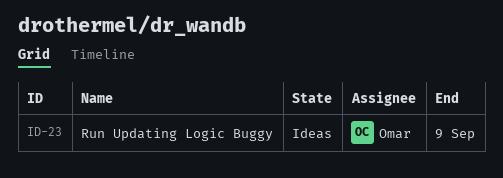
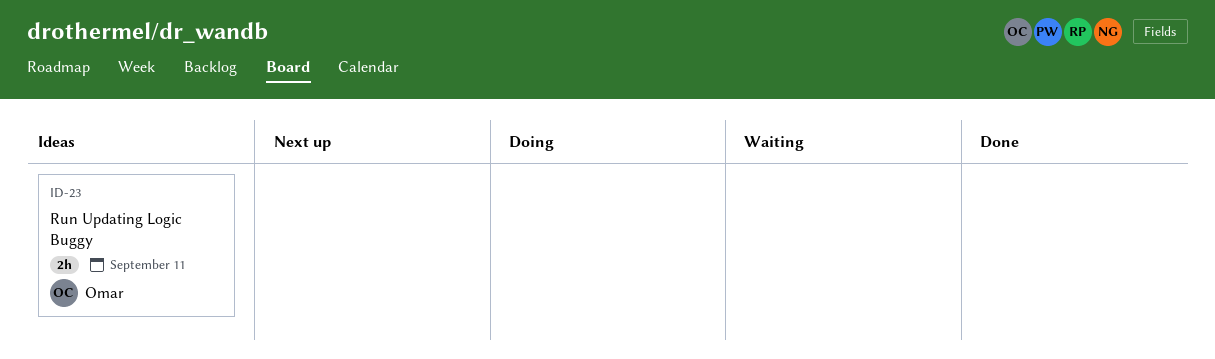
ID-23, due: Sep 9 -> Sep 11

